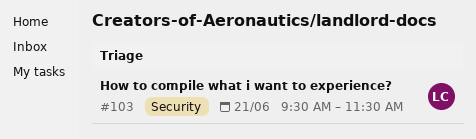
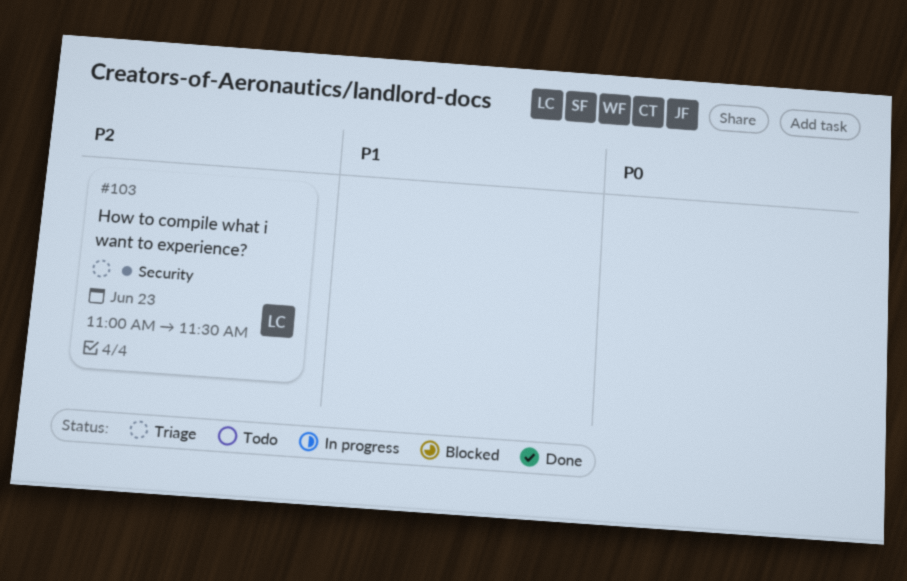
#103, day: Jun 21 -> Jun 23
#103, begins: 09:30 -> 11:00

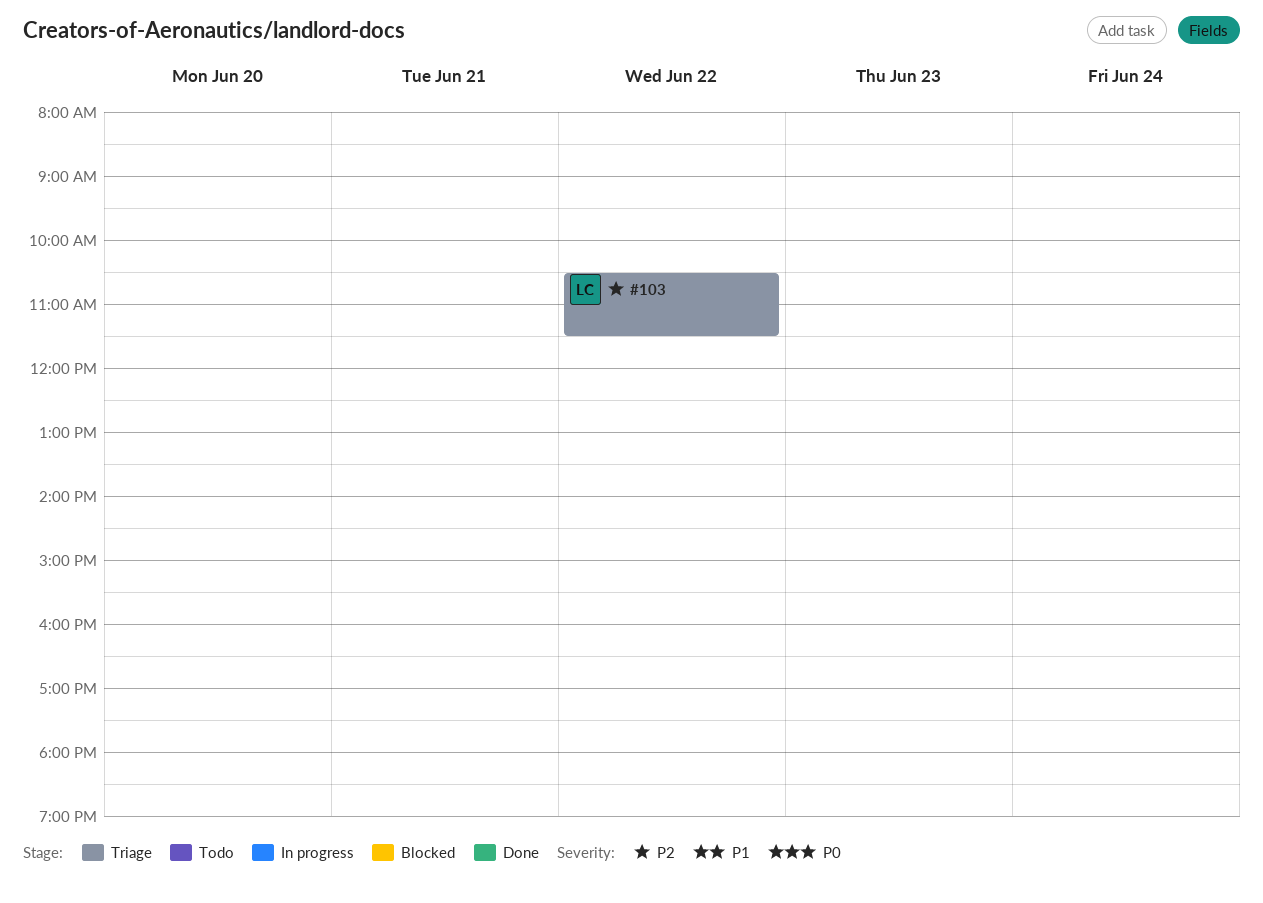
#103, day: Jun 23 -> Jun 22
#103, begins: 11:00 -> 10:30

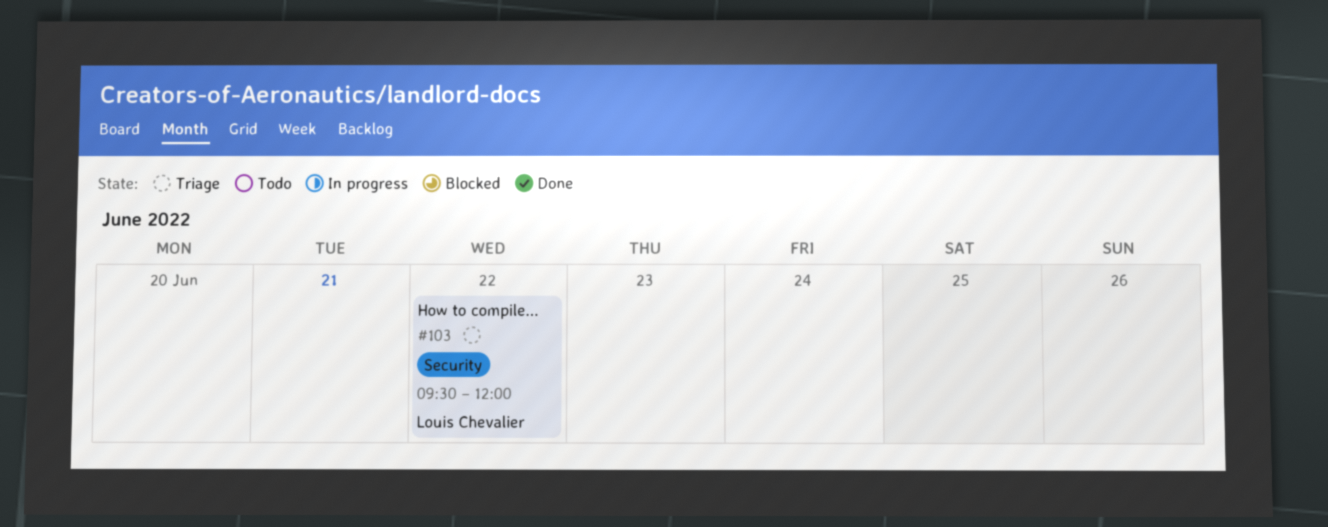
#103, begins: 10:30 -> 09:30
#103, ends: 11:30 -> 12:00

